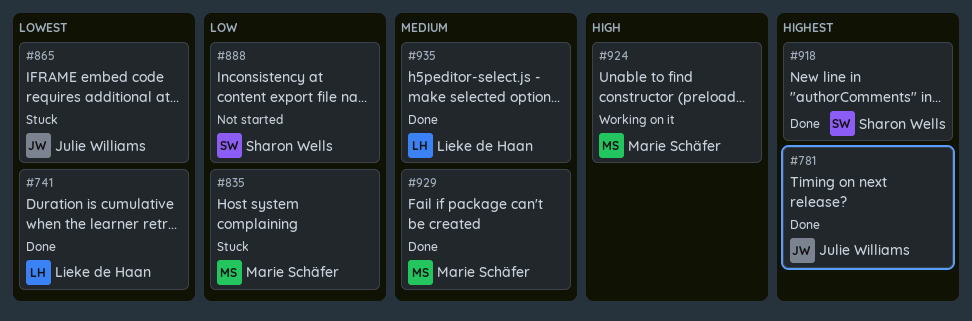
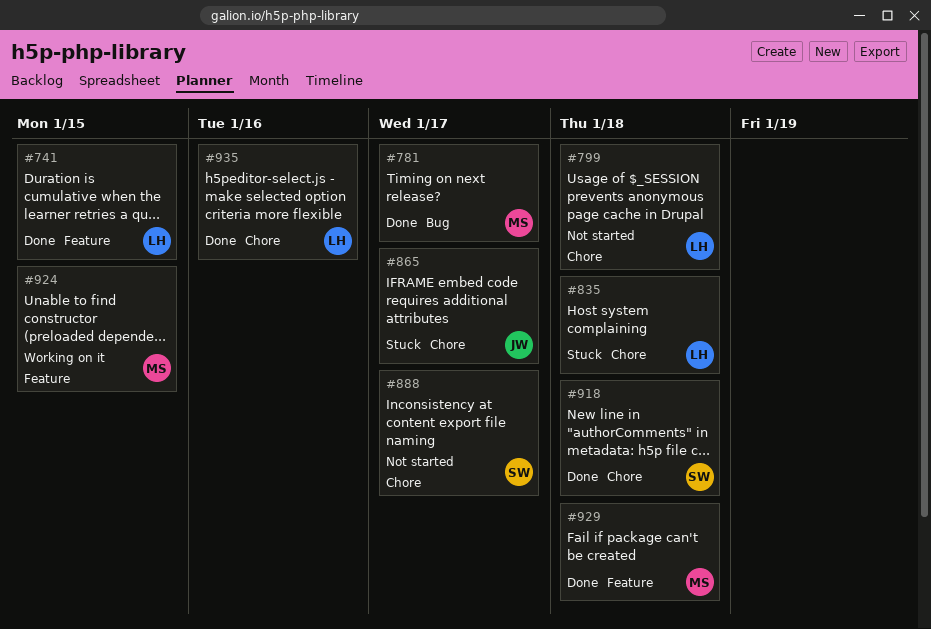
#781, owner: Julie Williams -> Marie Schäfer
#799: none -> present
#835, owner: Marie Schäfer -> Lieke de Haan

